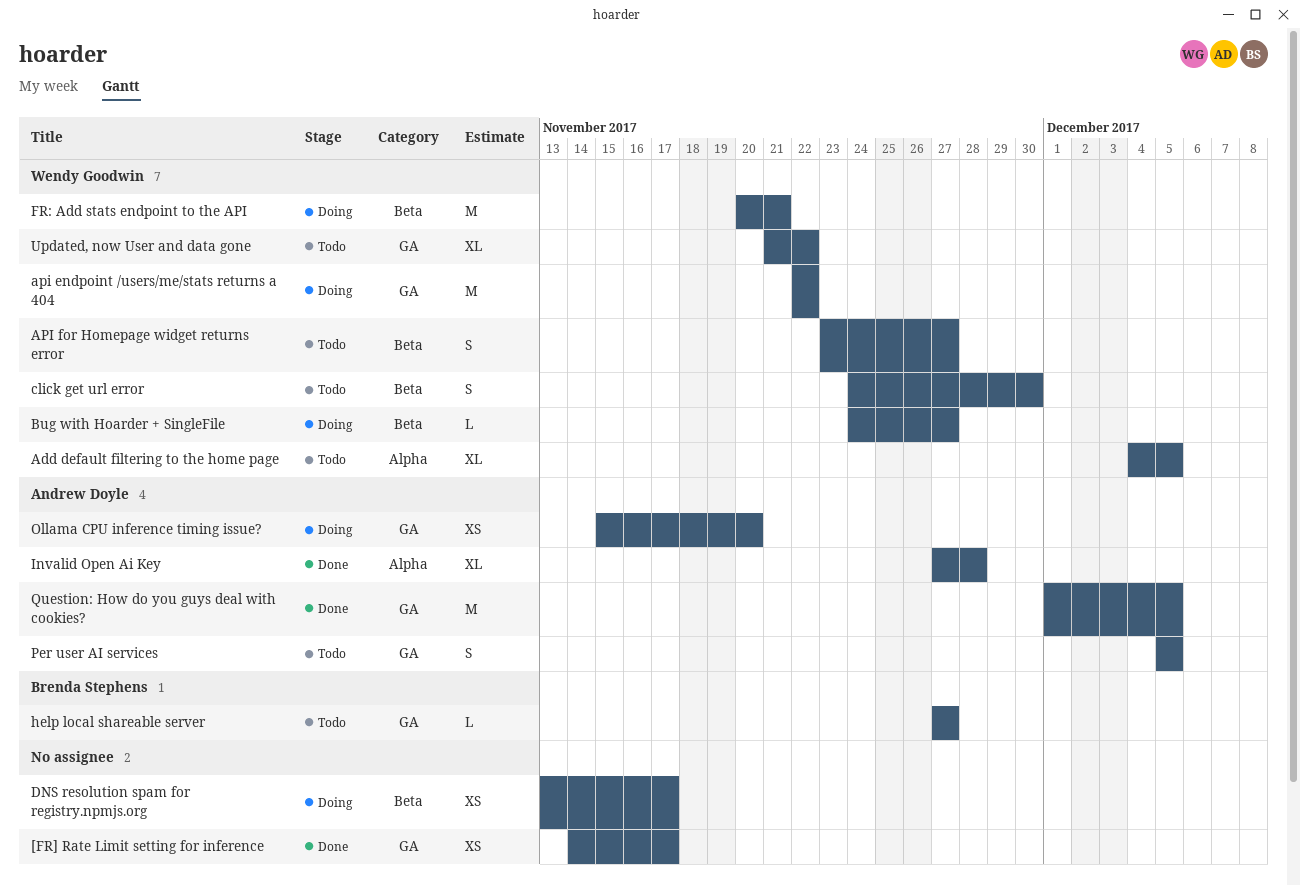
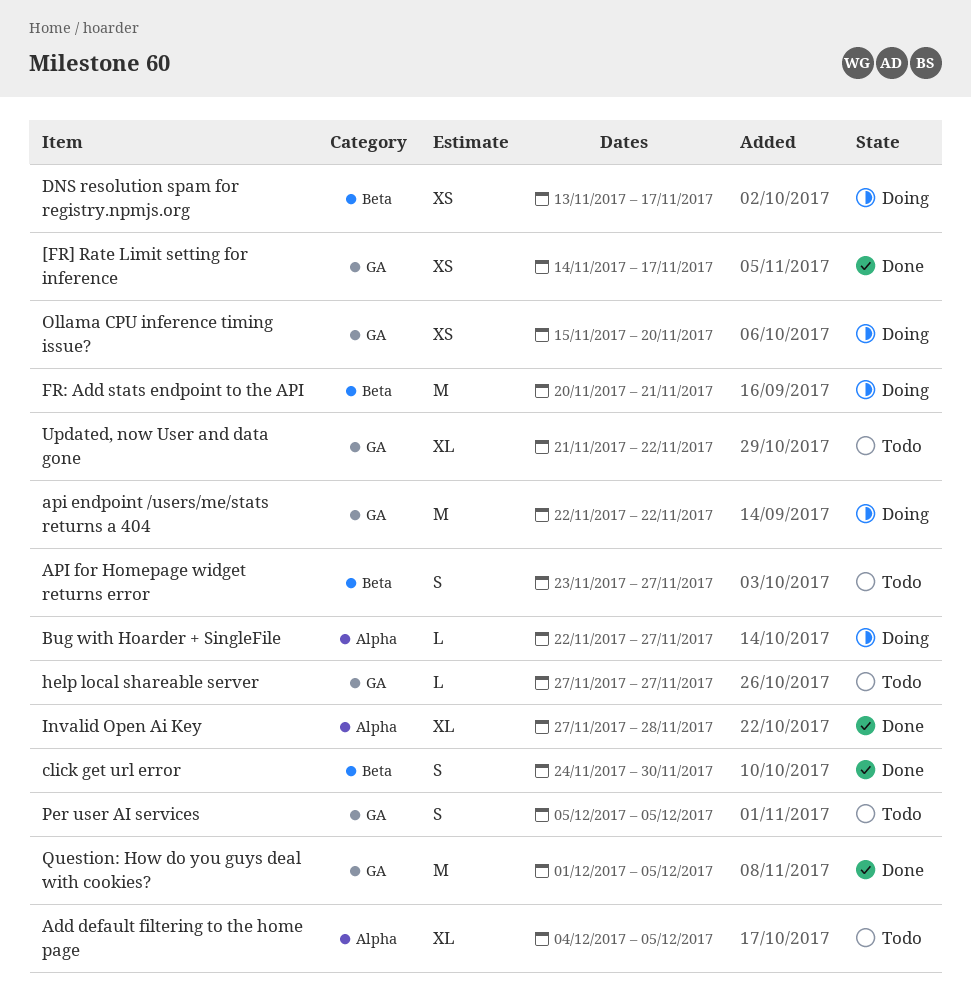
Bug with Hoarder + SingleFile, label: Beta -> Alpha
Bug with Hoarder + SingleFile, start: Nov 24 -> Nov 22
click get url error, status: Todo -> Done

